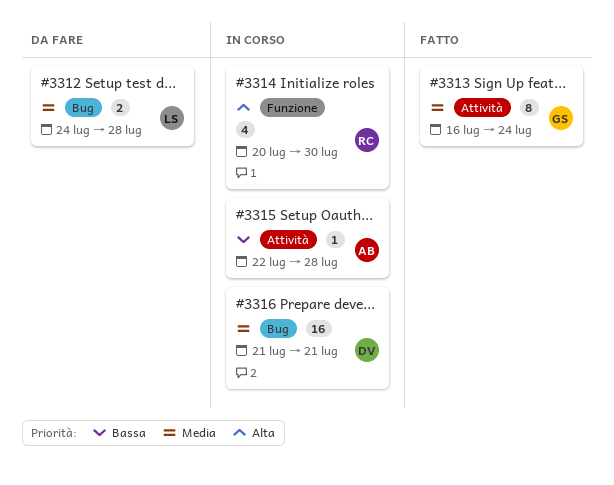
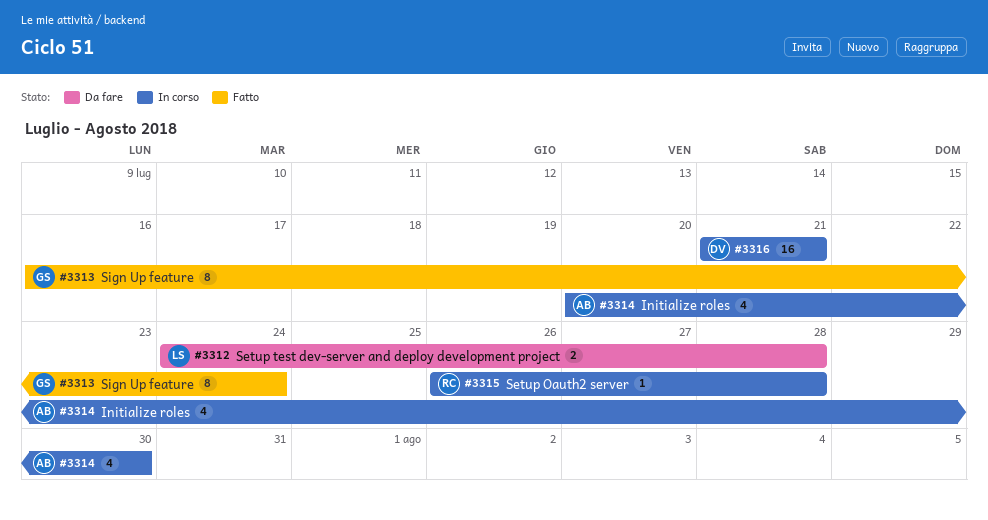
#3314, owner: RC -> AB
#3315, owner: AB -> RC
#3315, start: Jul 22 -> Jul 26

